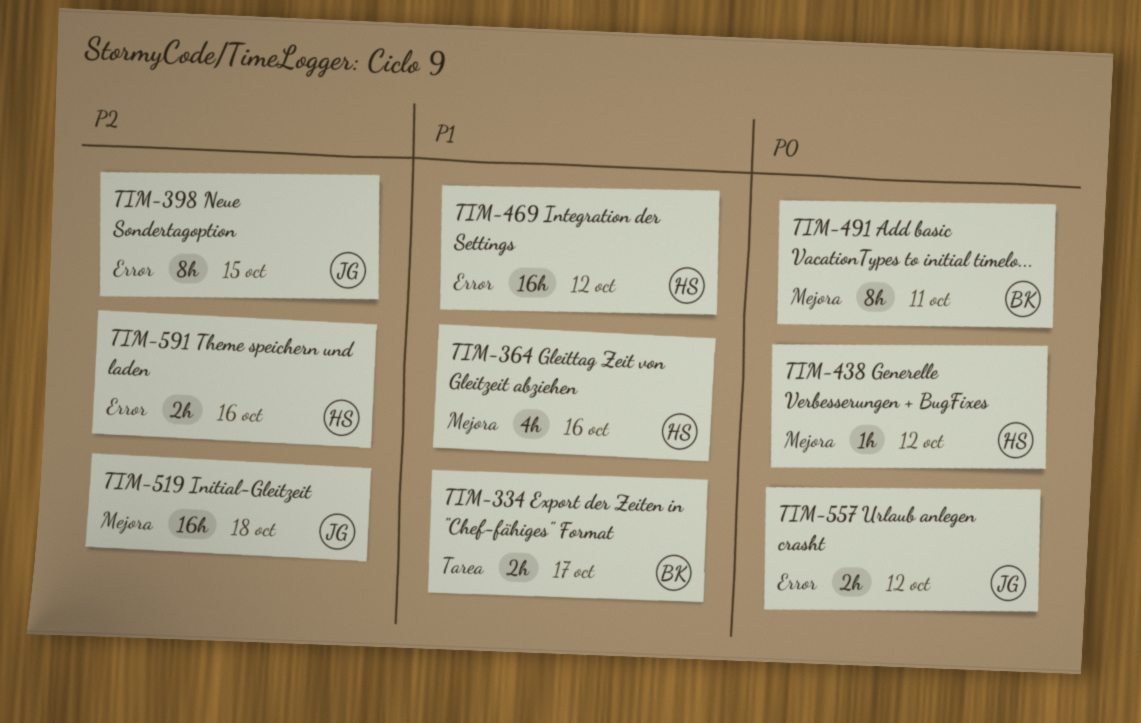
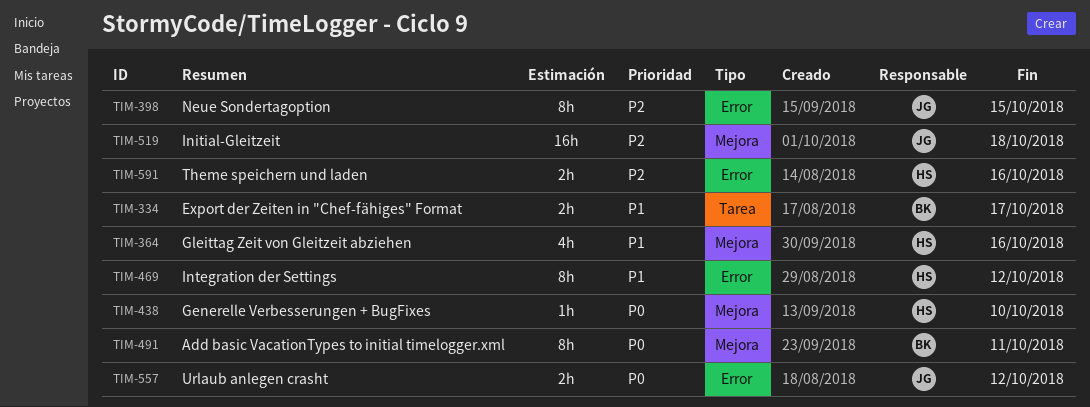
TIM-438, due: Oct 12 -> Oct 10
TIM-469, estimate: 16h -> 8h

